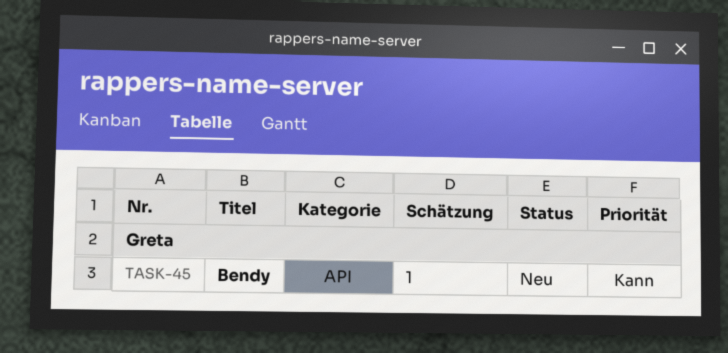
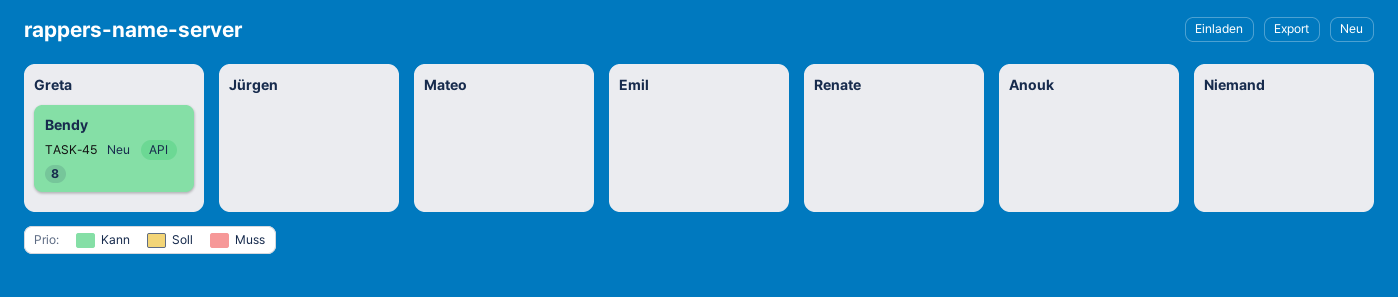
TASK-45, estimate: 1 -> 8

